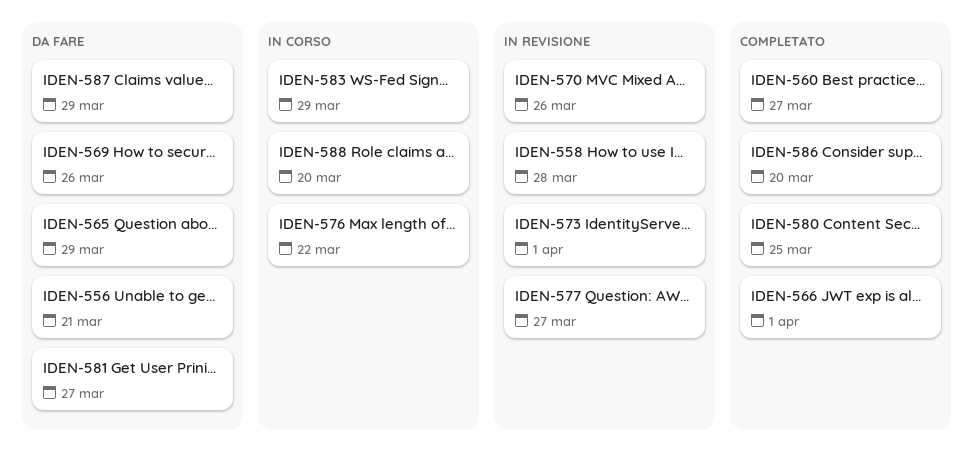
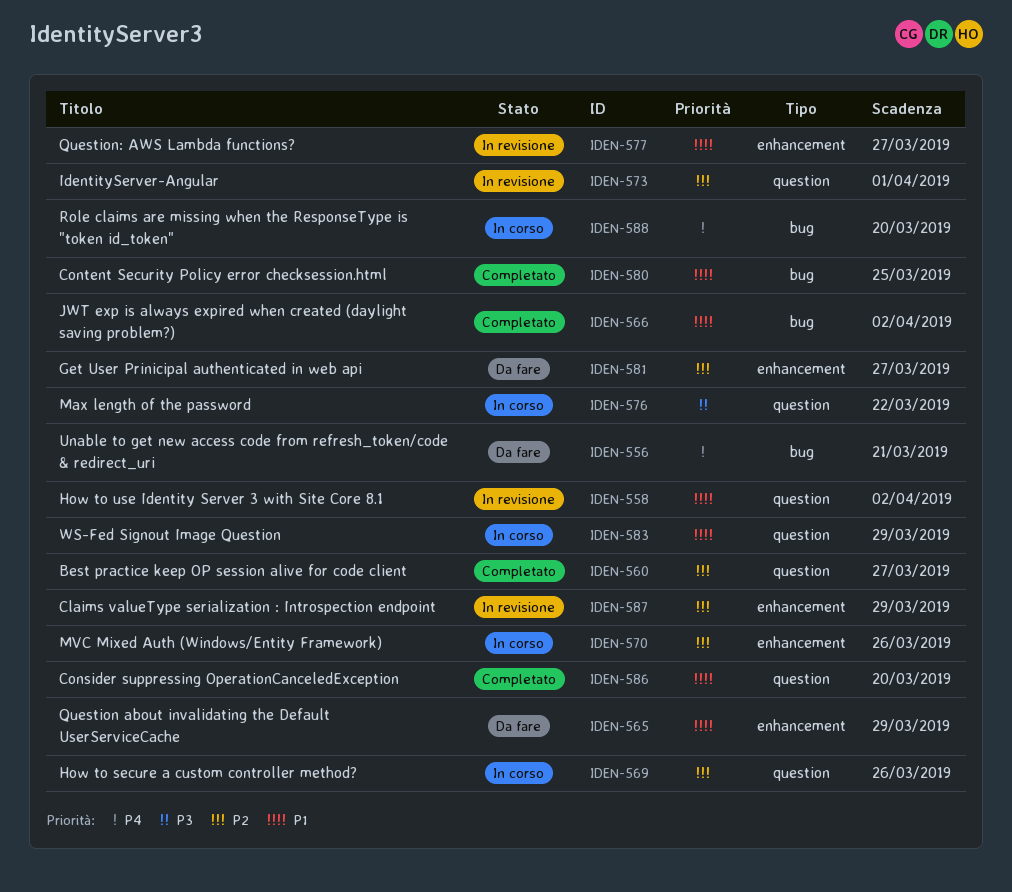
IDEN-558, due: Mar 28 -> Apr 2
IDEN-566, due: Apr 1 -> Apr 2
IDEN-569, status: Da fare -> In corso
IDEN-570, status: In revisione -> In corso
IDEN-587, status: Da fare -> In revisione

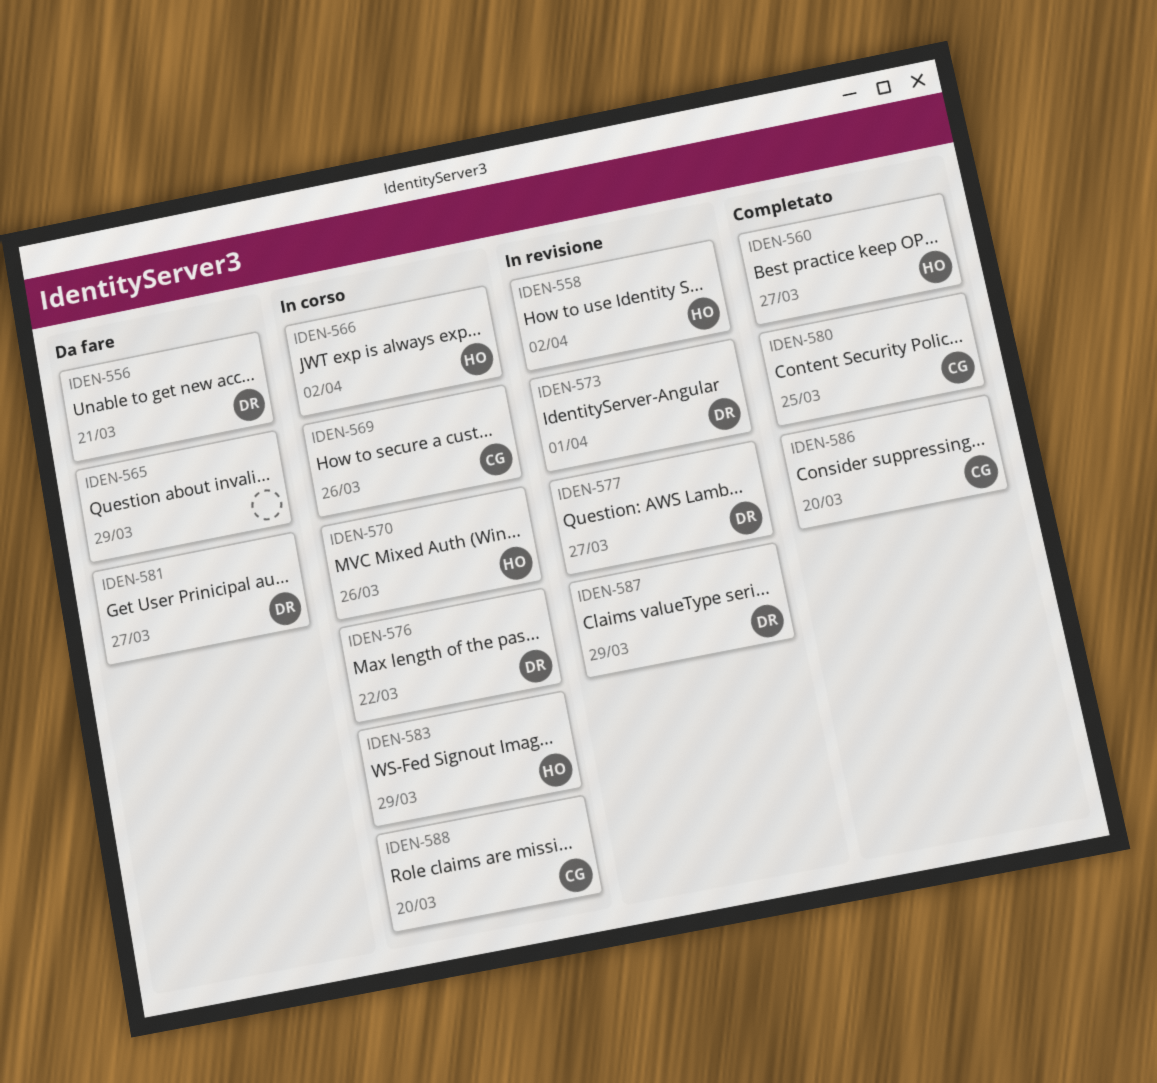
IDEN-566, status: Completato -> In corso

